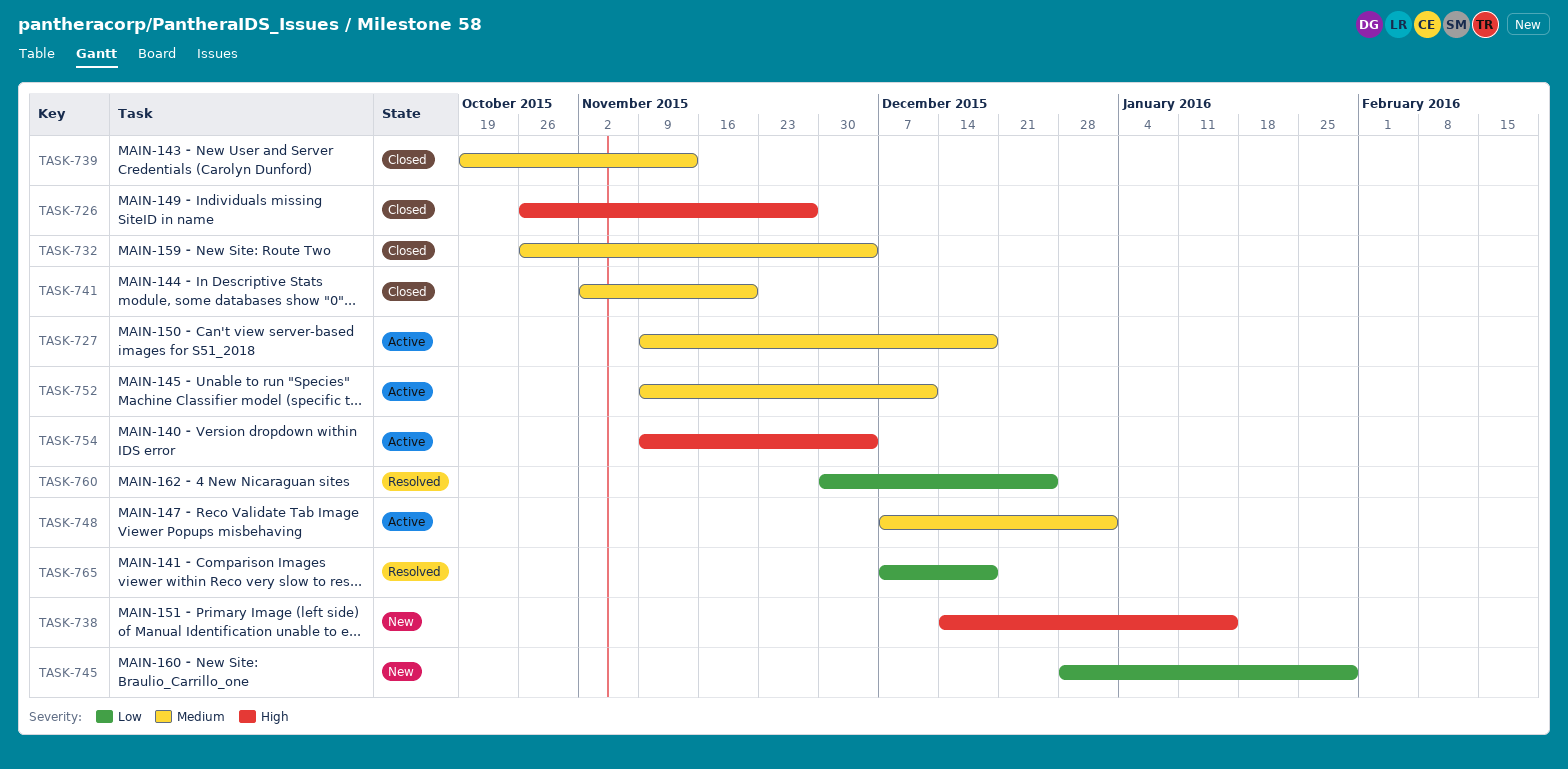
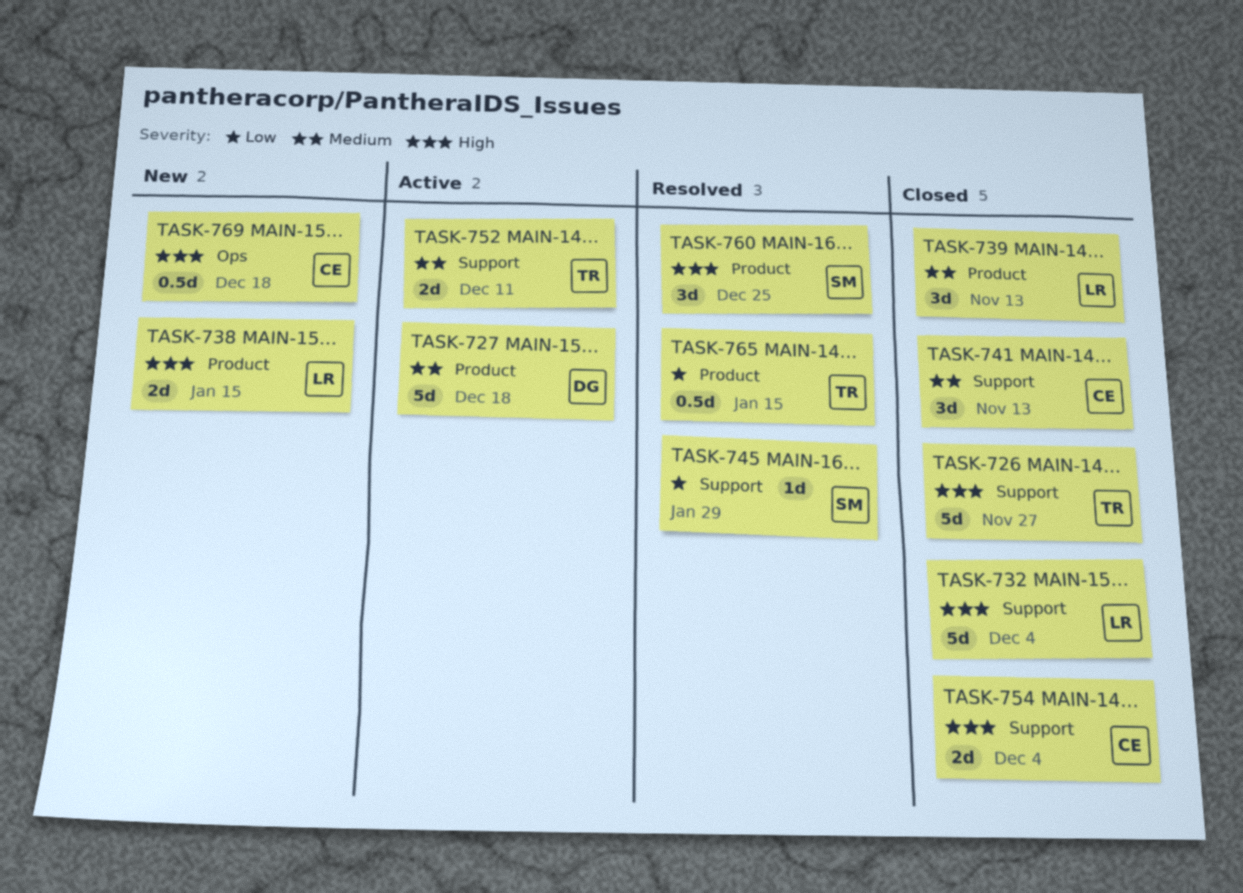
TASK-732, priority: Medium -> High
TASK-741, due: Nov 20 -> Nov 13
TASK-745, status: New -> Resolved
TASK-748: present -> none
TASK-754, status: Active -> Closed
TASK-760, priority: Low -> High
TASK-765, due: Dec 18 -> Jan 15
TASK-769: none -> present

